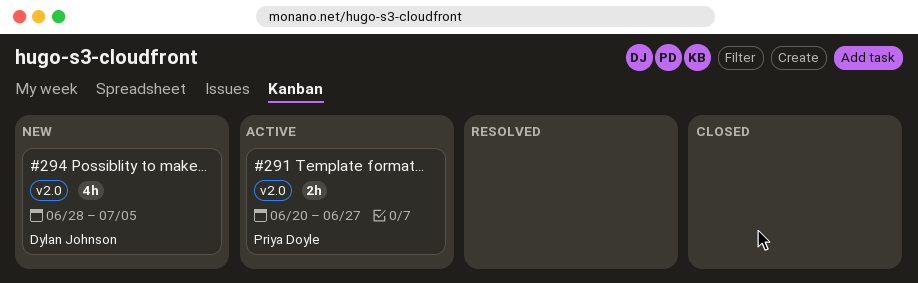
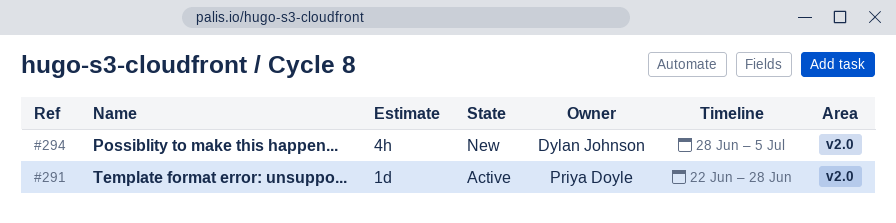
#291, estimate: 2h -> 1d
#291, start: Jun 20 -> Jun 22
#291, due: Jun 27 -> Jun 28

